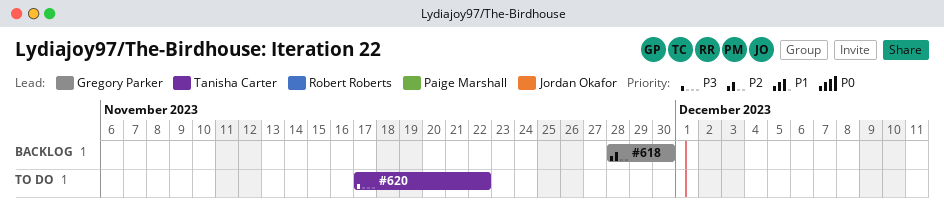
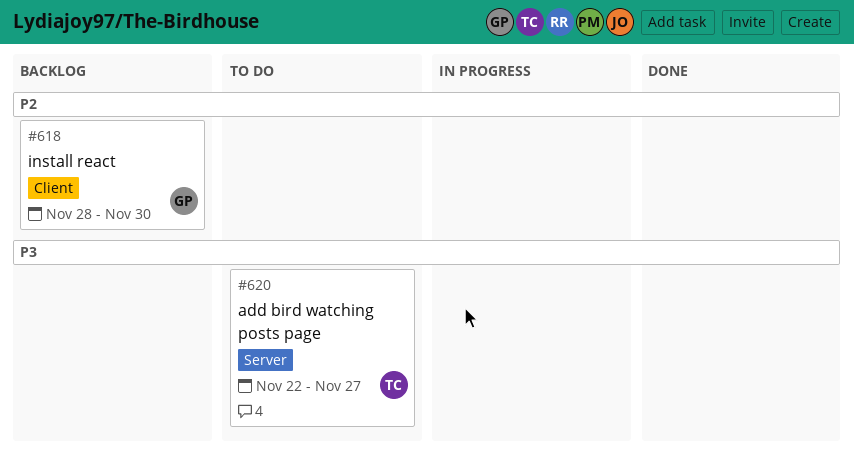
#620, start: Nov 17 -> Nov 22
#620, due: Nov 22 -> Nov 27

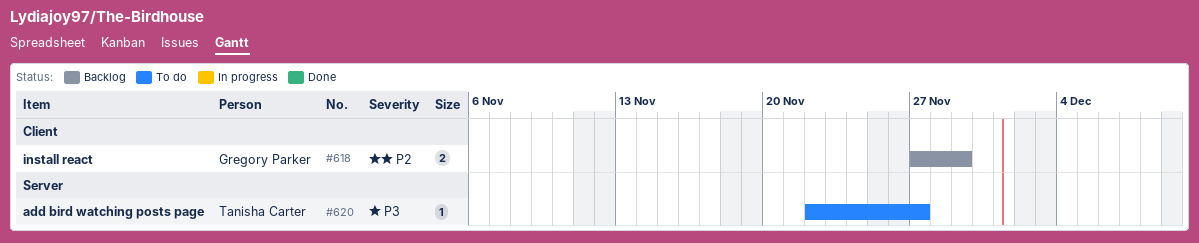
#618, start: Nov 28 -> Nov 27
#618, due: Nov 30 -> Nov 29

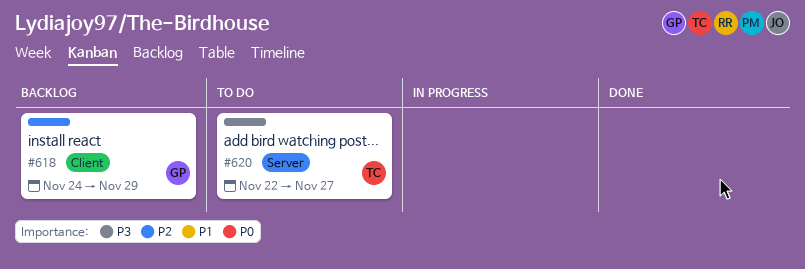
#618, start: Nov 27 -> Nov 24

